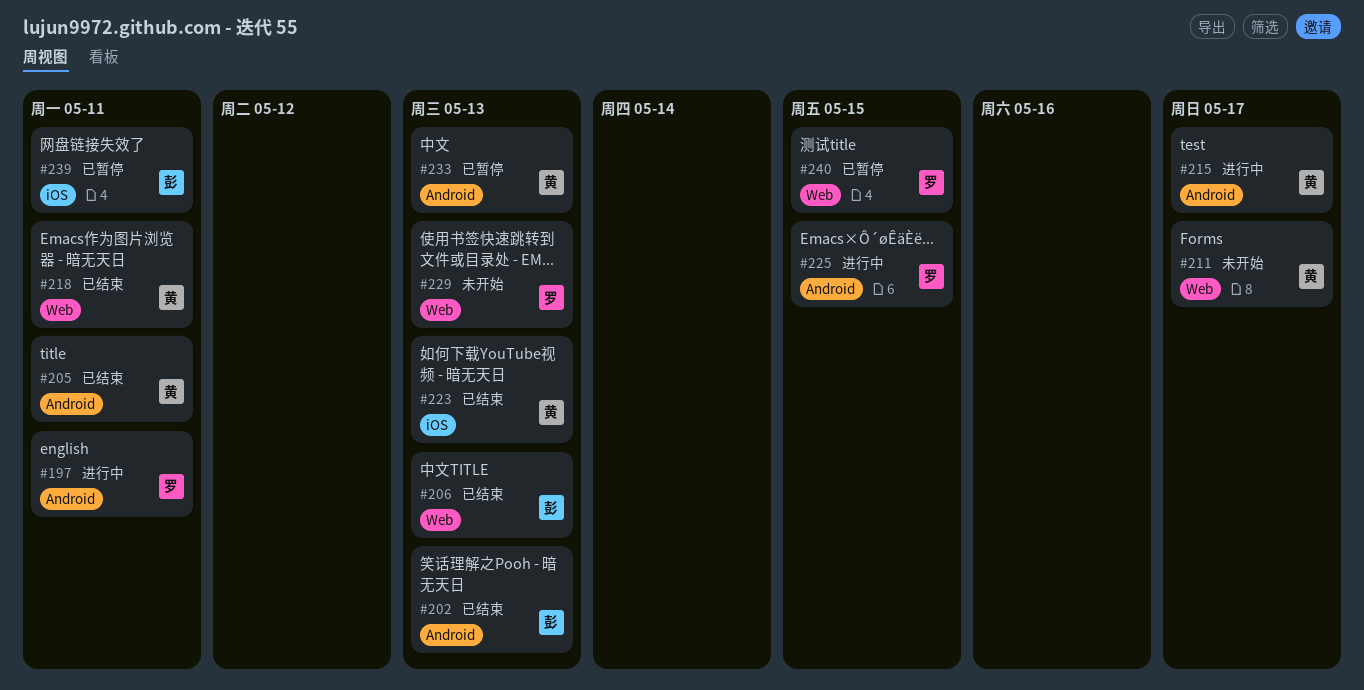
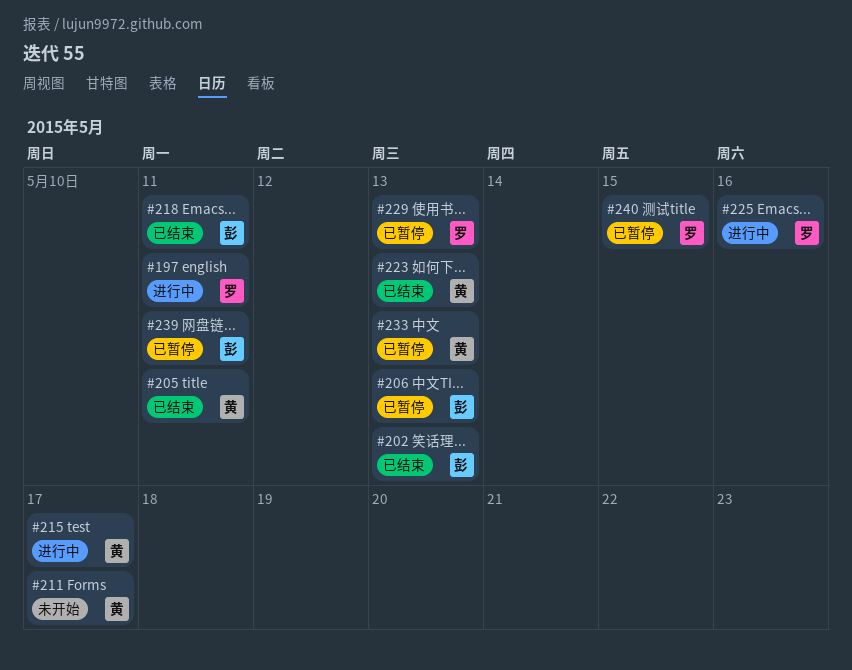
#206, status: 已结束 -> 已暂停
#218, owner: 黄 -> 彭
#225, due: May 15 -> May 16
#229, status: 未开始 -> 已暂停

